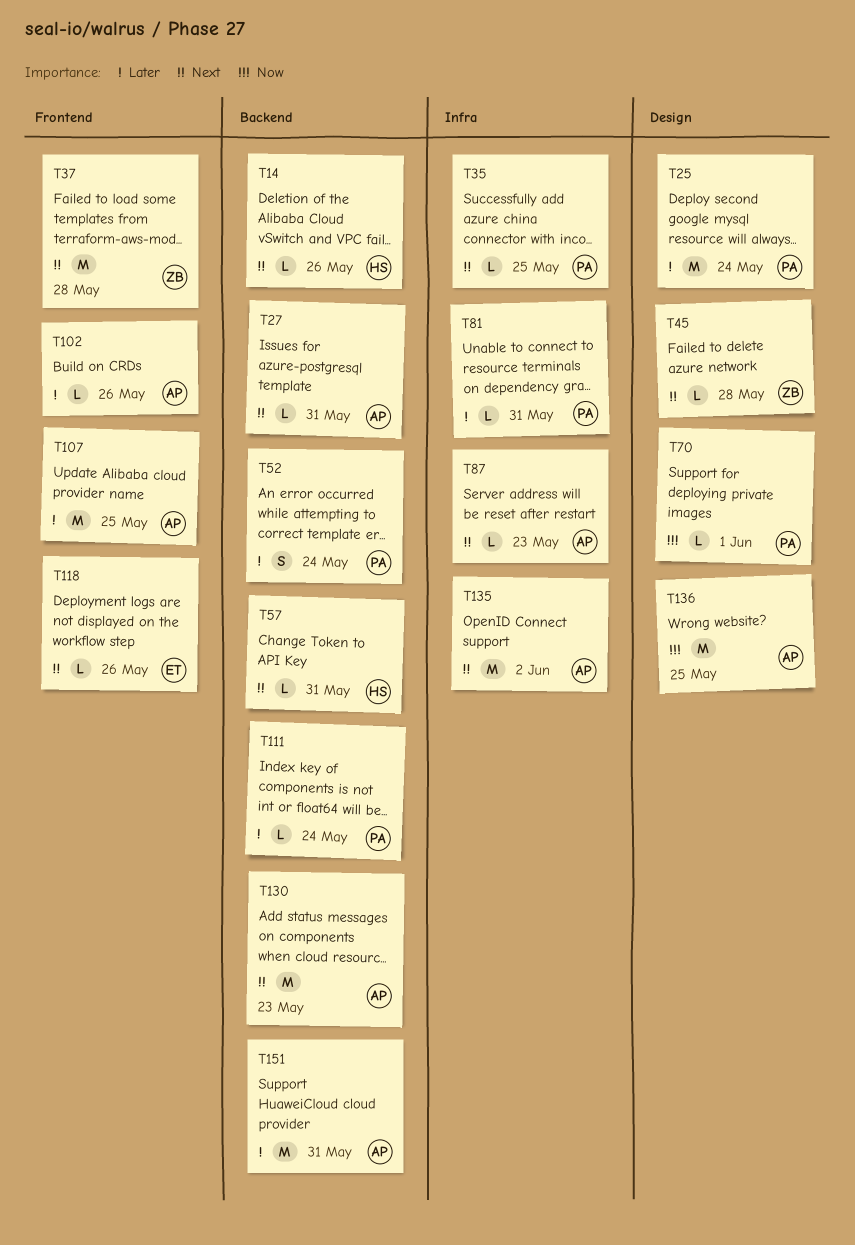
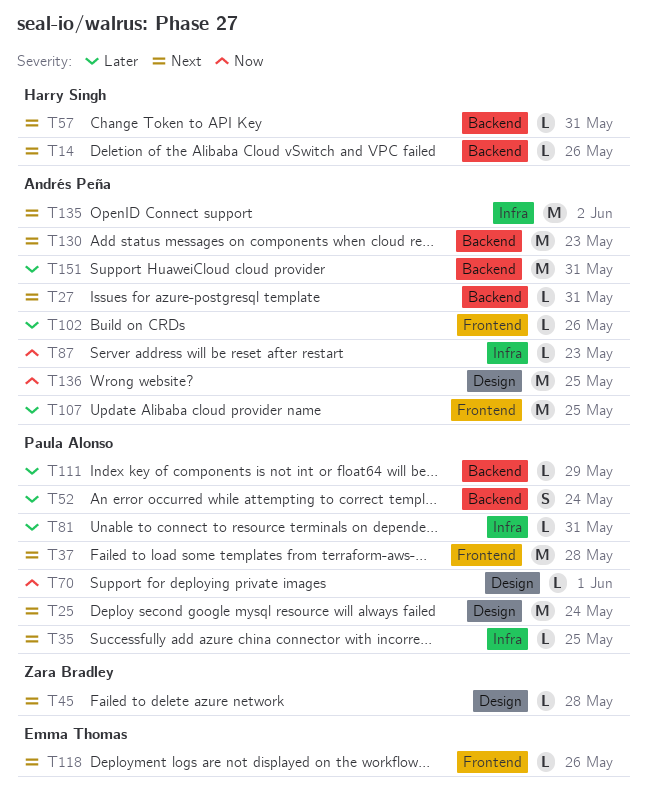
T25, priority: Later -> Next
T37, owner: Zara Bradley -> Paula Alonso
T87, priority: Next -> Now
T111, due: May 24 -> May 29

